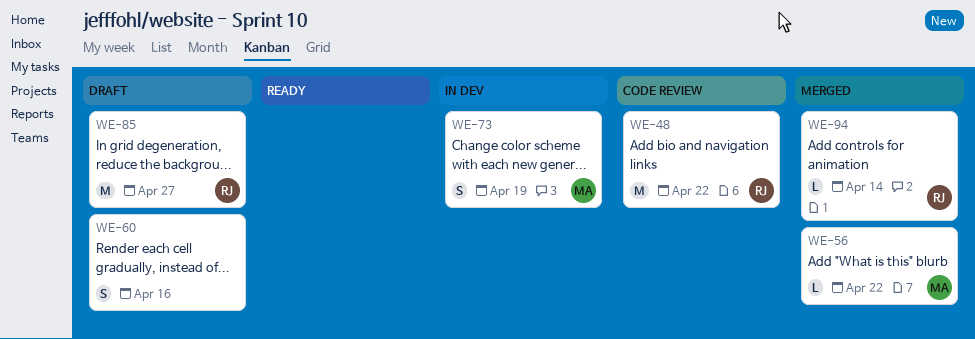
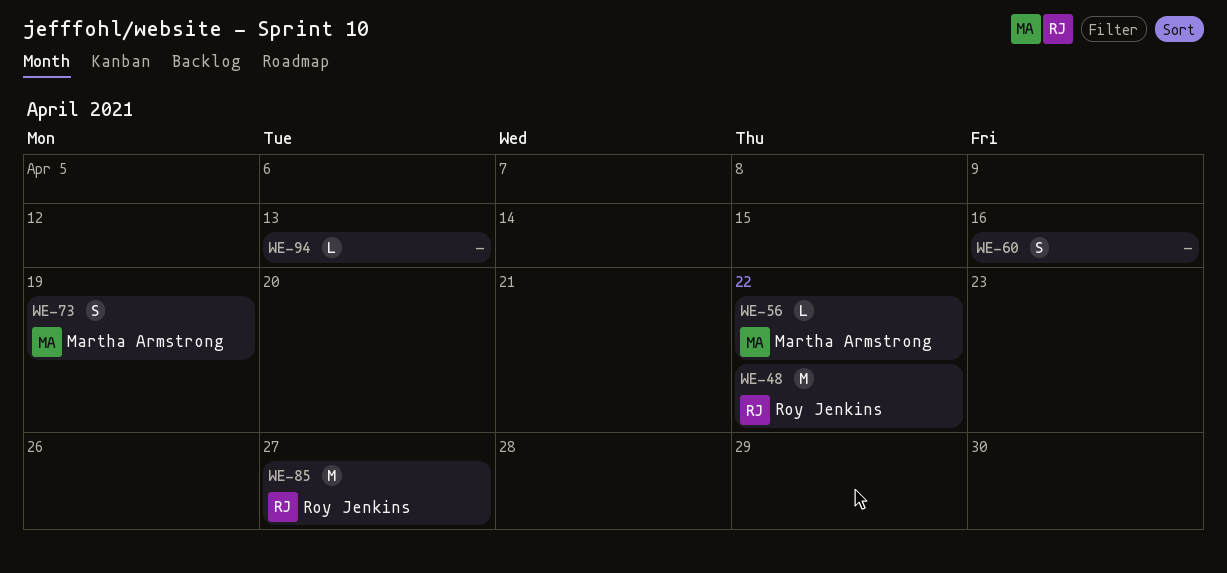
WE-94, owner: Roy Jenkins -> none
WE-94, due: Apr 14 -> Apr 13

